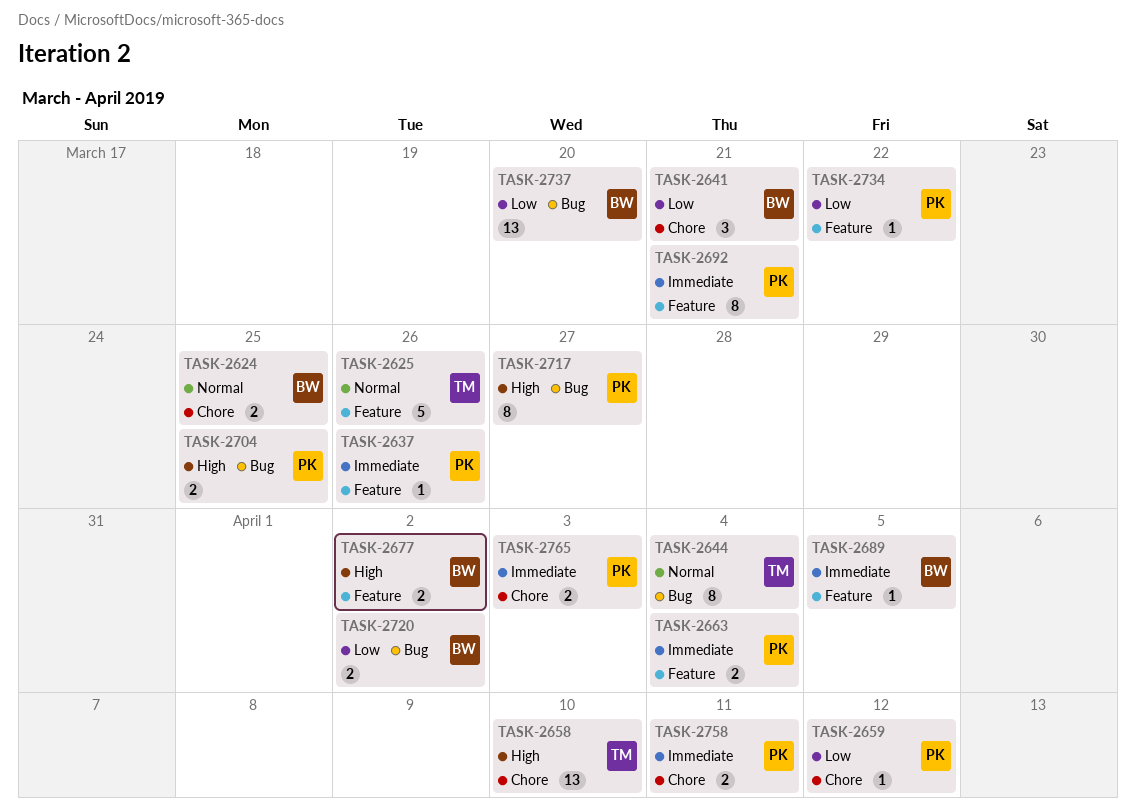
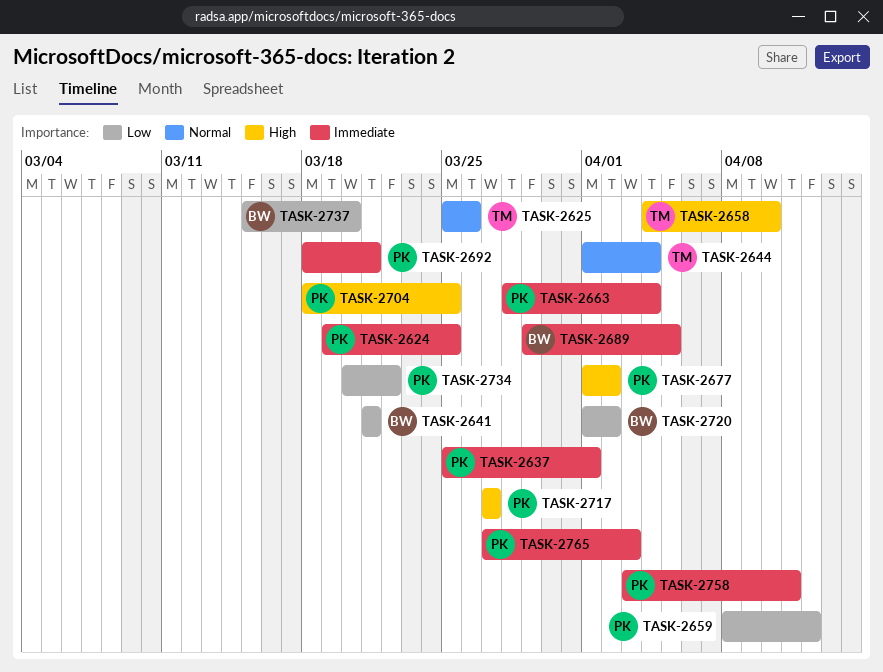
TASK-2624, owner: BW -> PK
TASK-2624, priority: Normal -> Immediate
TASK-2637, due: Mar 26 -> Apr 1
TASK-2677, owner: BW -> PK

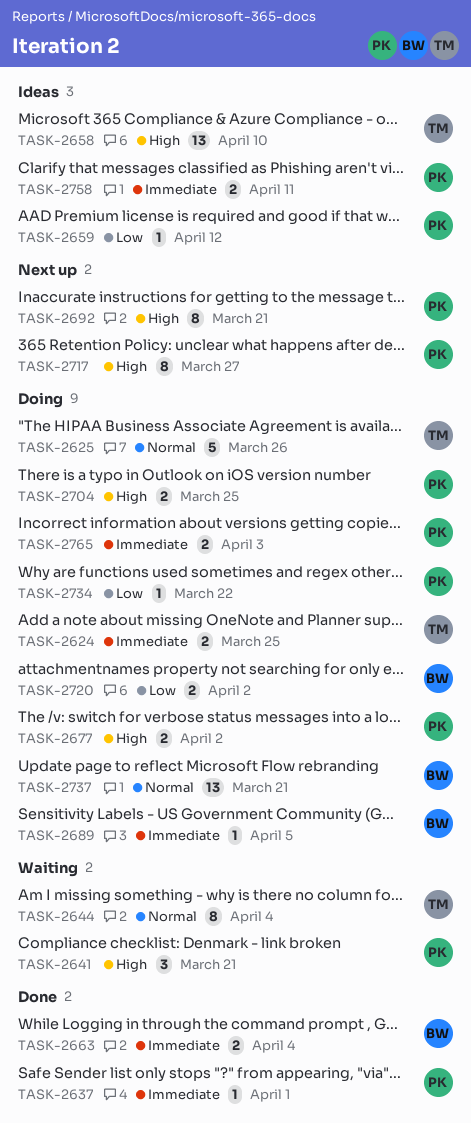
TASK-2624, owner: PK -> TM
TASK-2641, owner: BW -> PK
TASK-2641, priority: Low -> High
TASK-2663, owner: PK -> BW
TASK-2692, priority: Immediate -> High
TASK-2737, priority: Low -> Normal
TASK-2737, due: Mar 20 -> Mar 21

